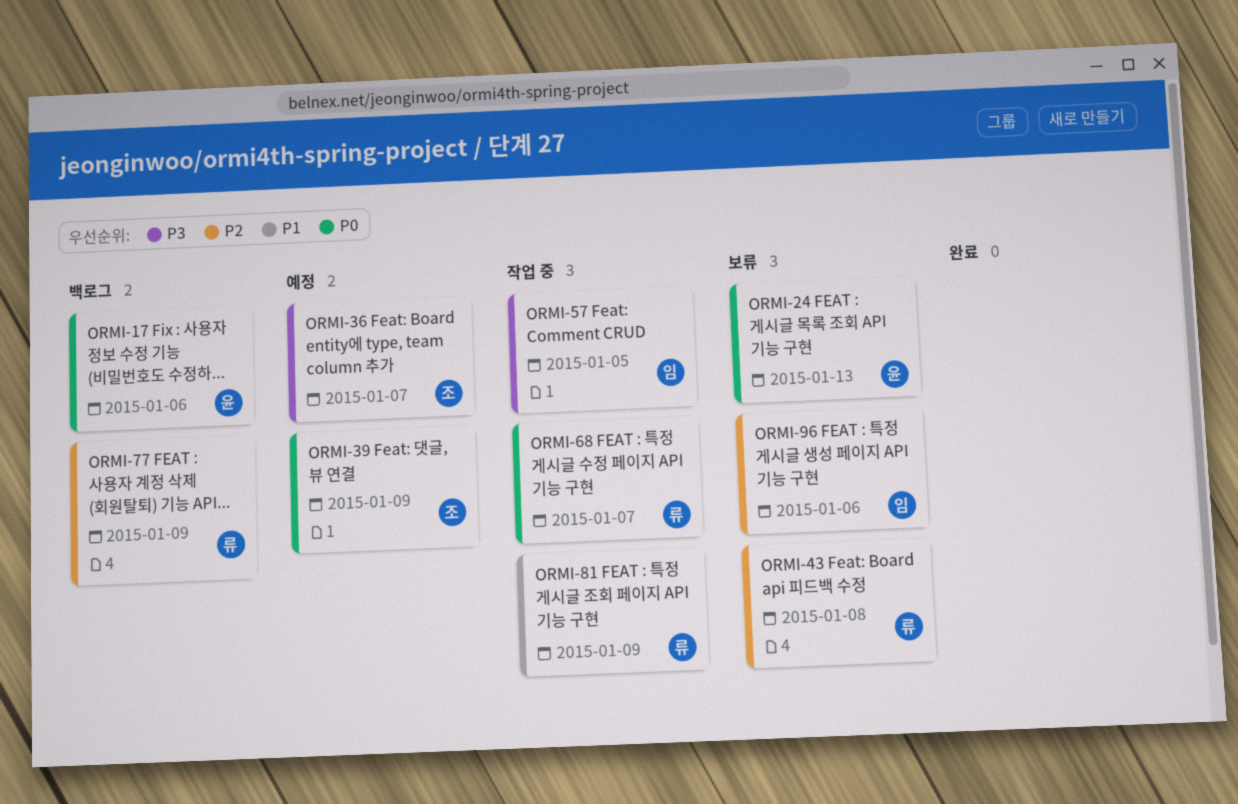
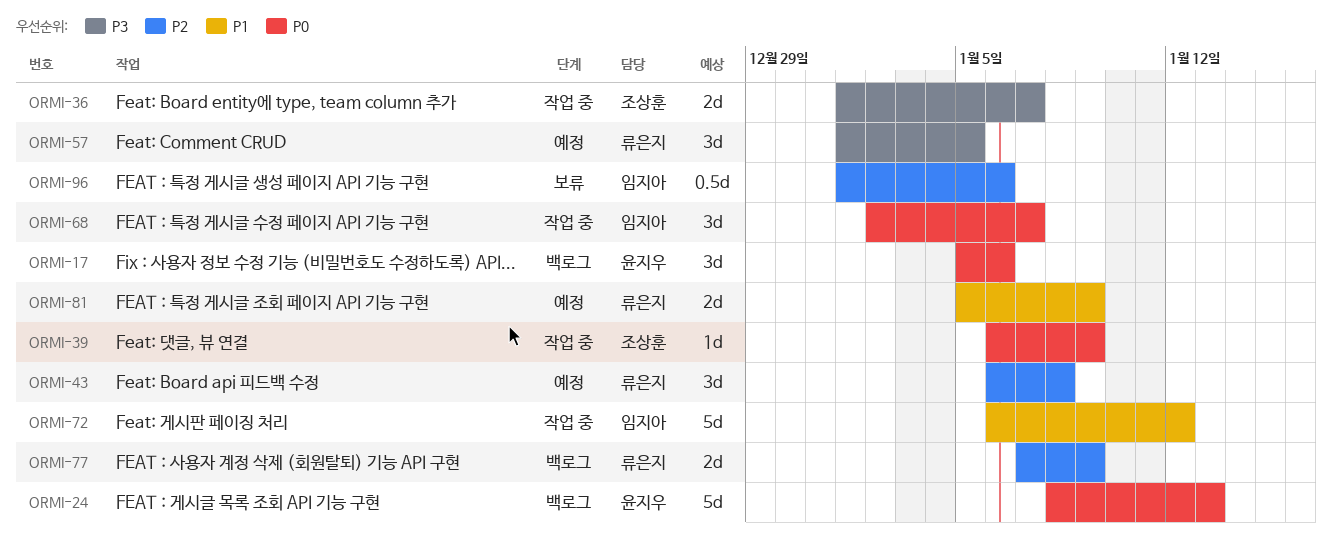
ORMI-24, status: 보류 -> 백로그
ORMI-36, status: 예정 -> 작업 중
ORMI-39, status: 예정 -> 작업 중
ORMI-43, status: 보류 -> 예정
ORMI-57, status: 작업 중 -> 예정
ORMI-57, owner: 임지아 -> 류은지
ORMI-68, owner: 류은지 -> 임지아
ORMI-72: none -> present
ORMI-81, status: 작업 중 -> 예정

